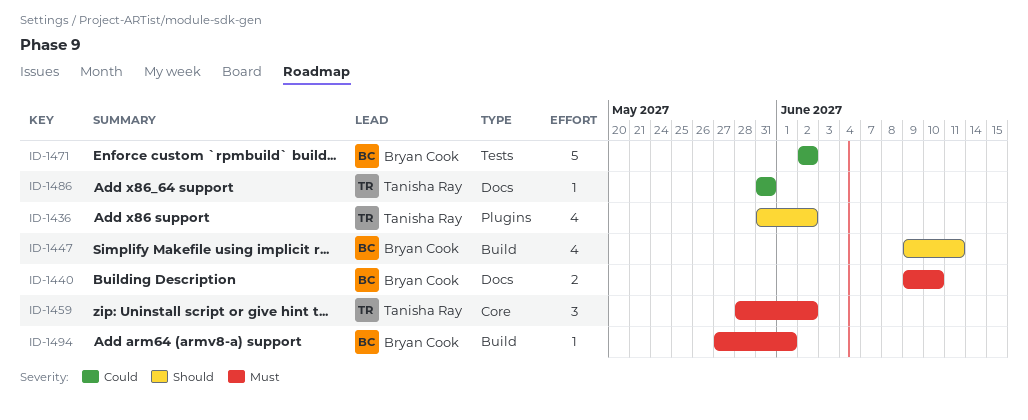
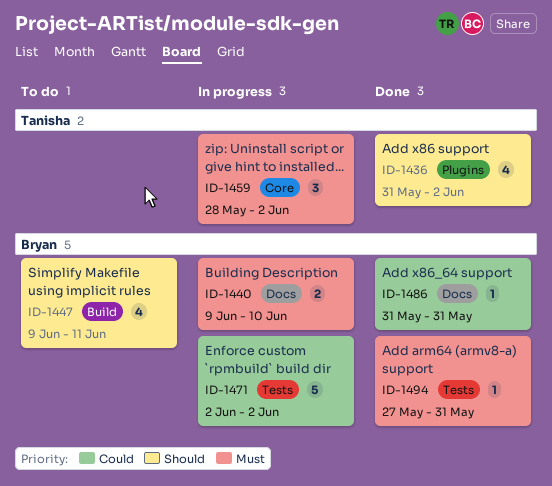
ID-1486, owner: Tanisha Ray -> Bryan Cook
ID-1494, label: Build -> Tests
ID-1494, due: Jun 1 -> May 31

